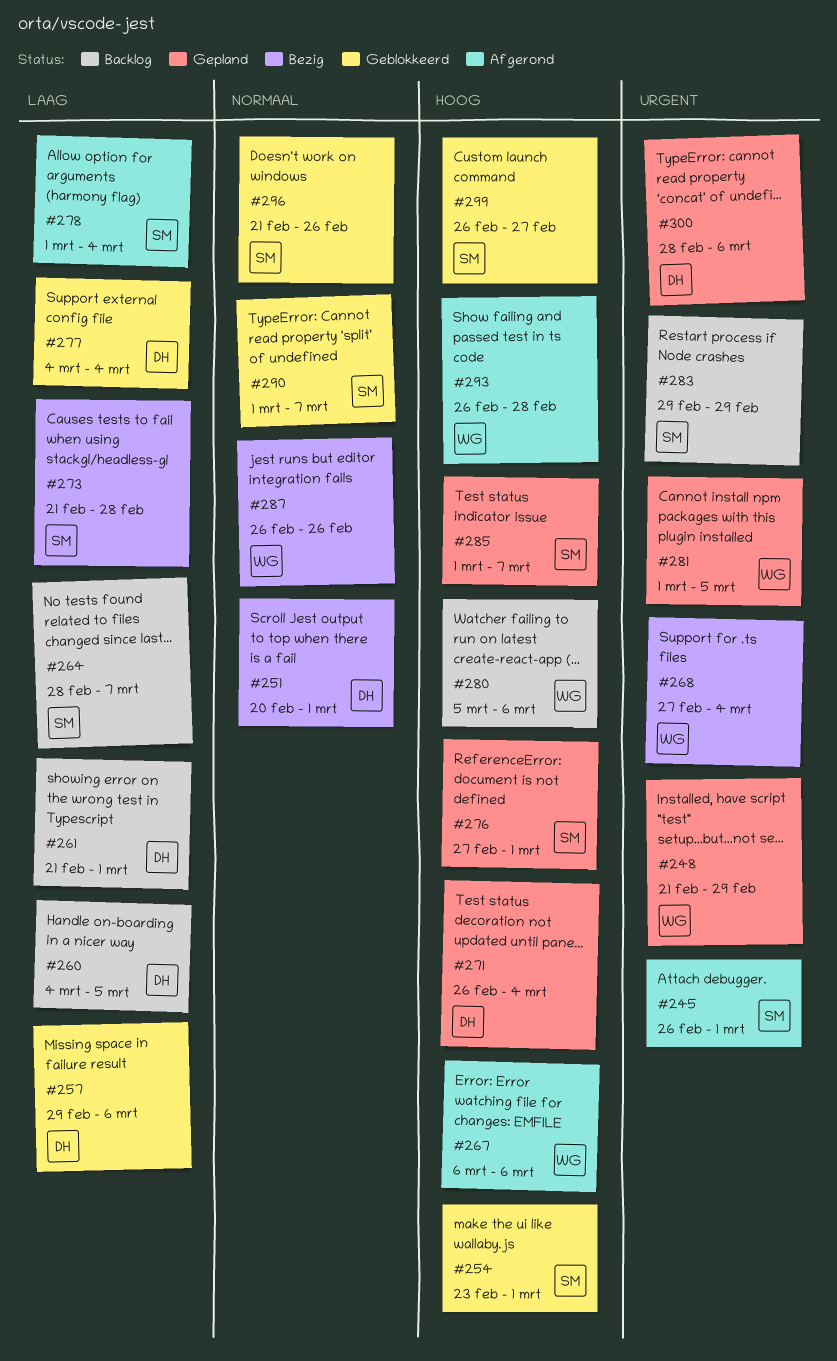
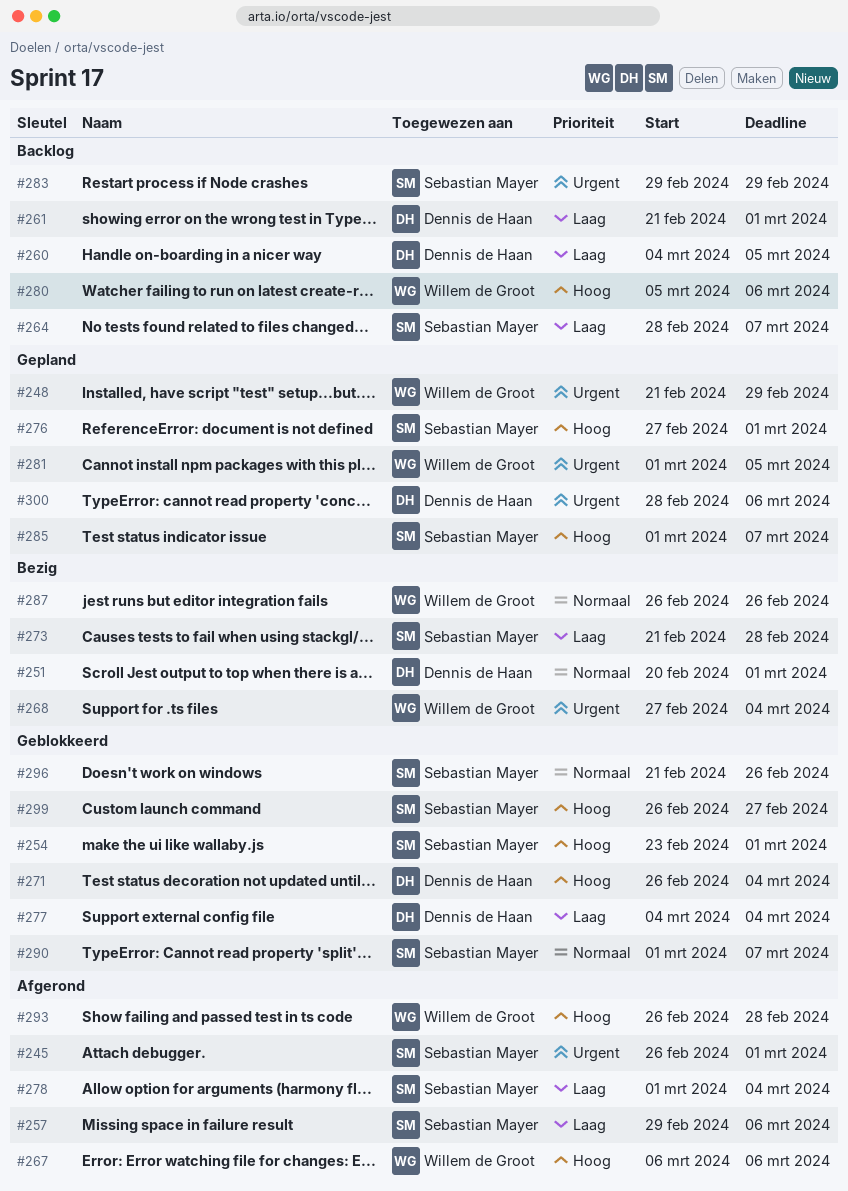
#257, status: Geblokkeerd -> Afgerond
#257, owner: Dennis de Haan -> Sebastian Mayer
#271, status: Gepland -> Geblokkeerd

